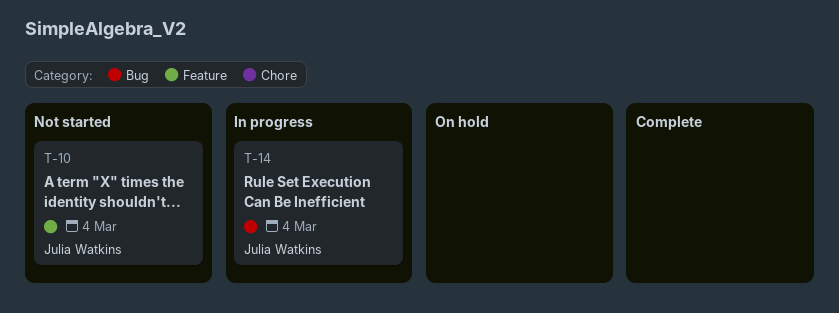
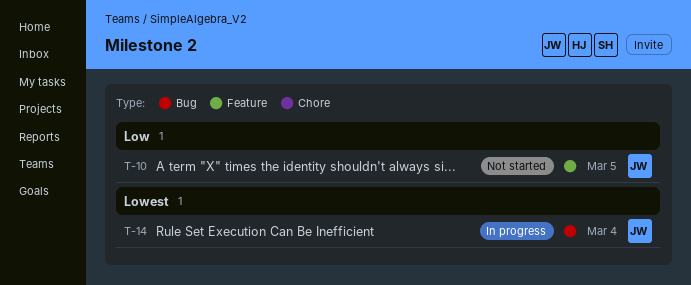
T-10, due: Mar 4 -> Mar 5

